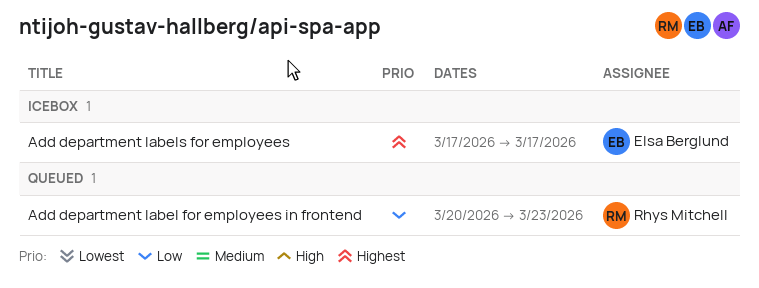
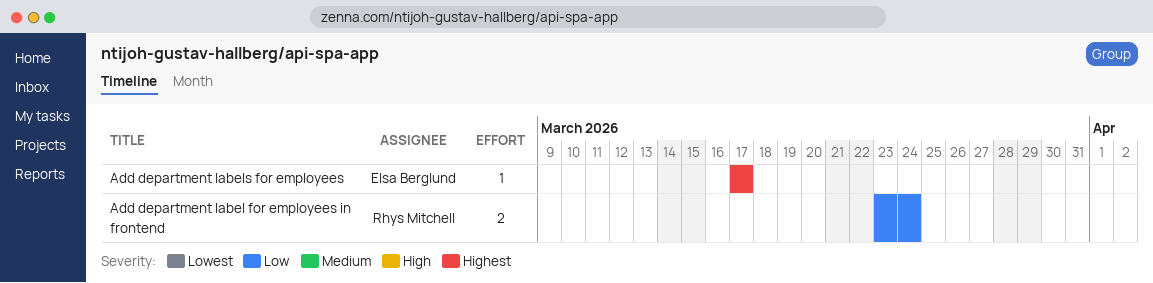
Add department label for employees in frontend, start: Mar 20 -> Mar 23
Add department label for employees in frontend, due: Mar 23 -> Mar 24

